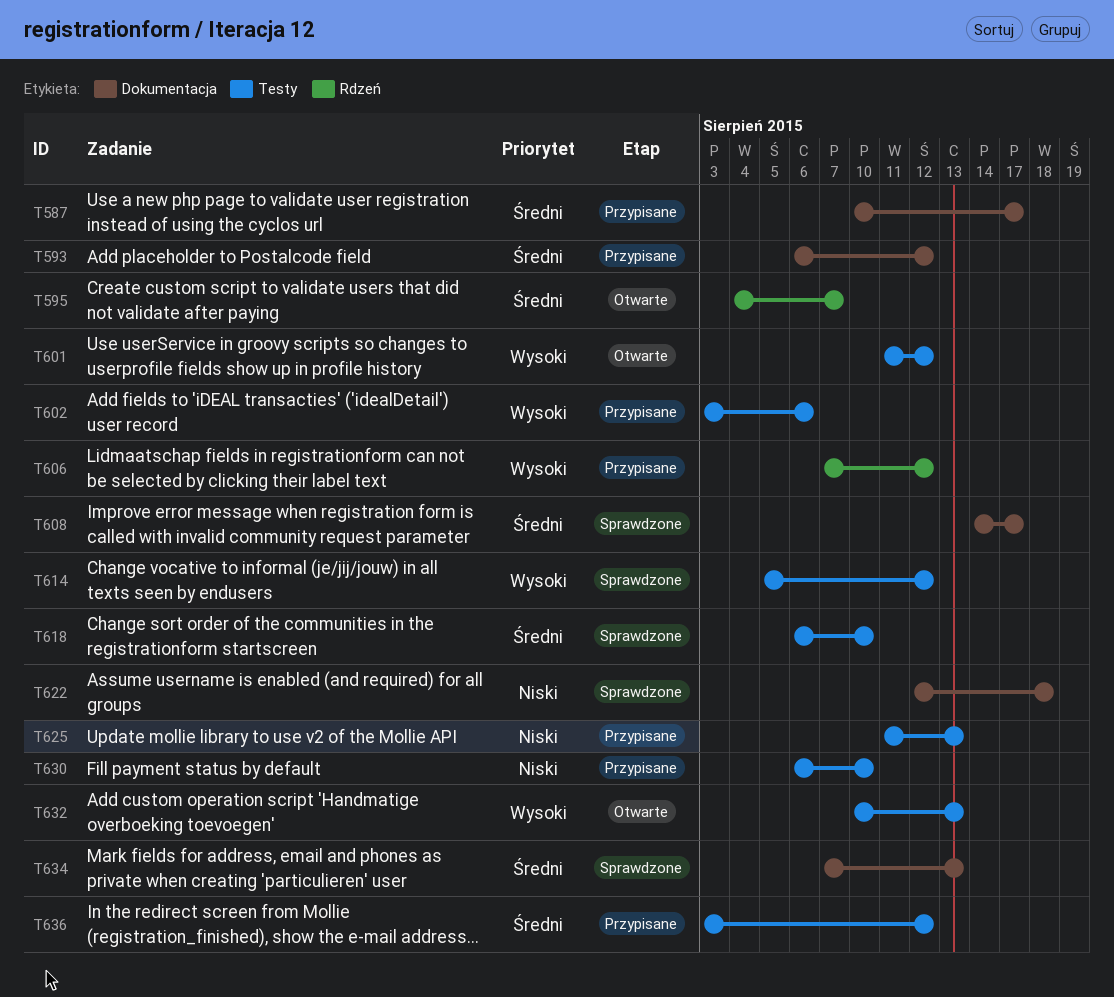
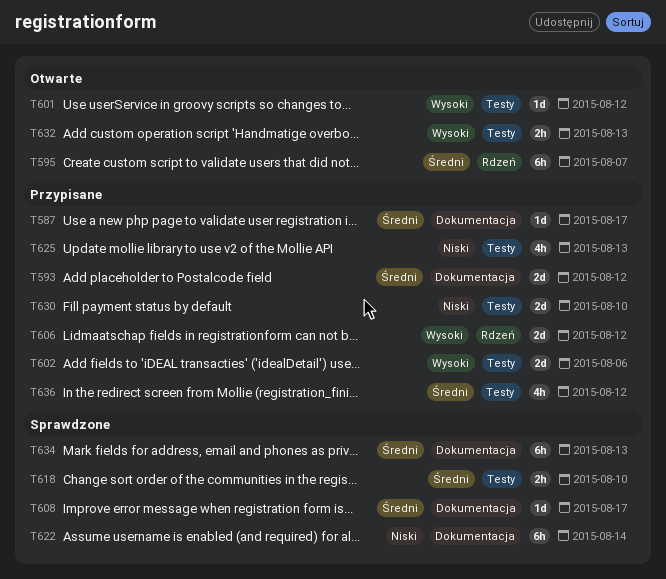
T614: present -> none
T622, due: Aug 18 -> Aug 14

